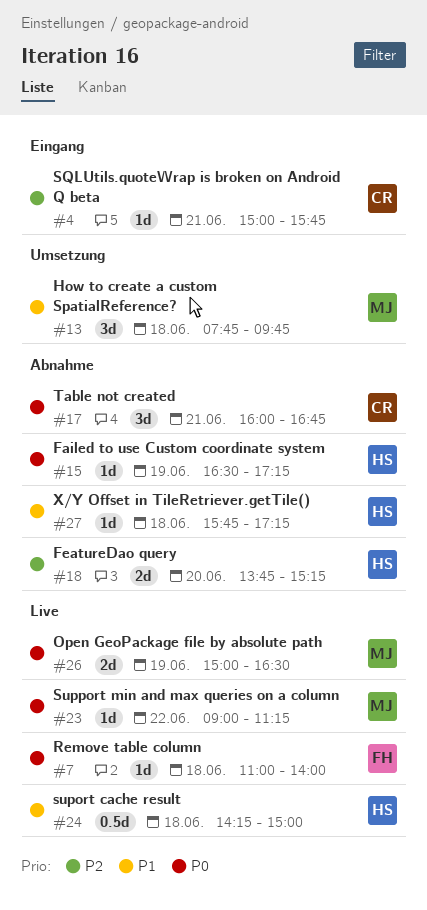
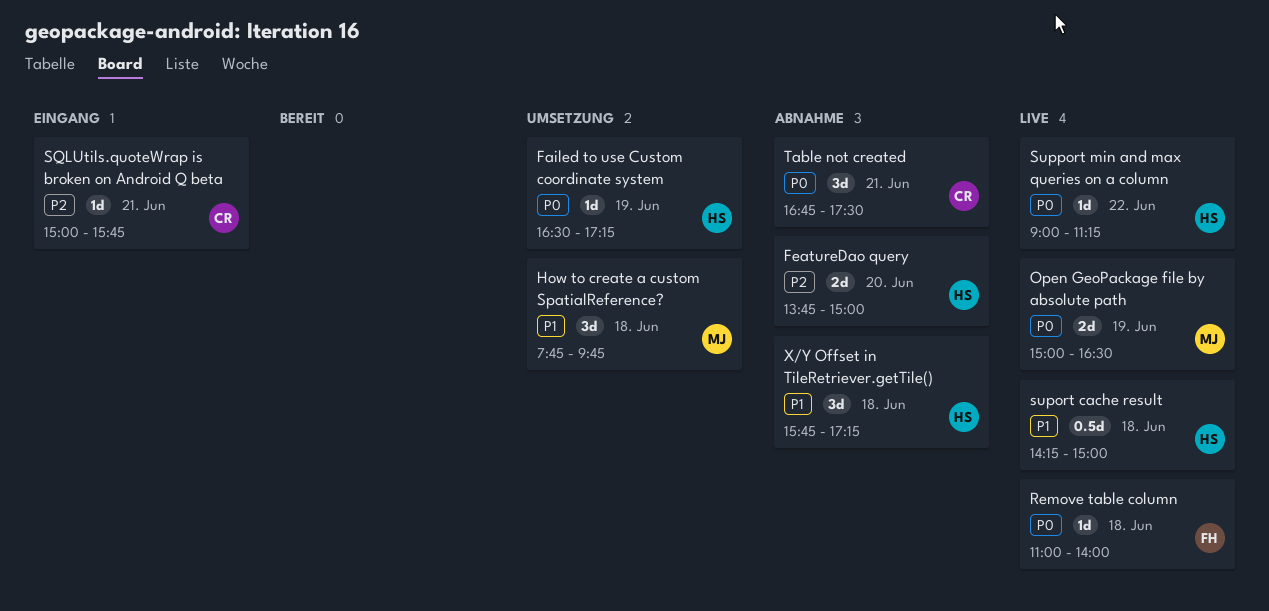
Failed to use Custom coordinate system, status: Abnahme -> Umsetzung
FeatureDao query, ends: 15:15 -> 15:00
Support min and max queries on a column, owner: MJ -> HS
Table not created, begins: 16:00 -> 16:45
Table not created, ends: 16:45 -> 17:30
X/Y Offset in TileRetriever.getTile(), estimate: 1d -> 3d

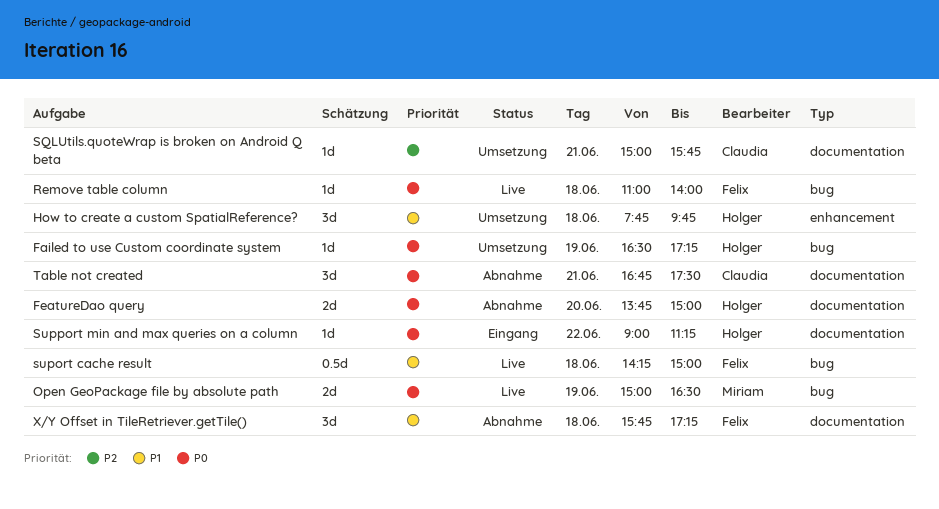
FeatureDao query, priority: P2 -> P0
How to create a custom SpatialReference?, owner: Miriam -> Holger
SQLUtils.quoteWrap is broken on Android Q beta, status: Eingang -> Umsetzung
suport cache result, owner: Holger -> Felix
Support min and max queries on a column, status: Live -> Eingang
X/Y Offset in TileRetriever.getTile(), owner: Holger -> Felix

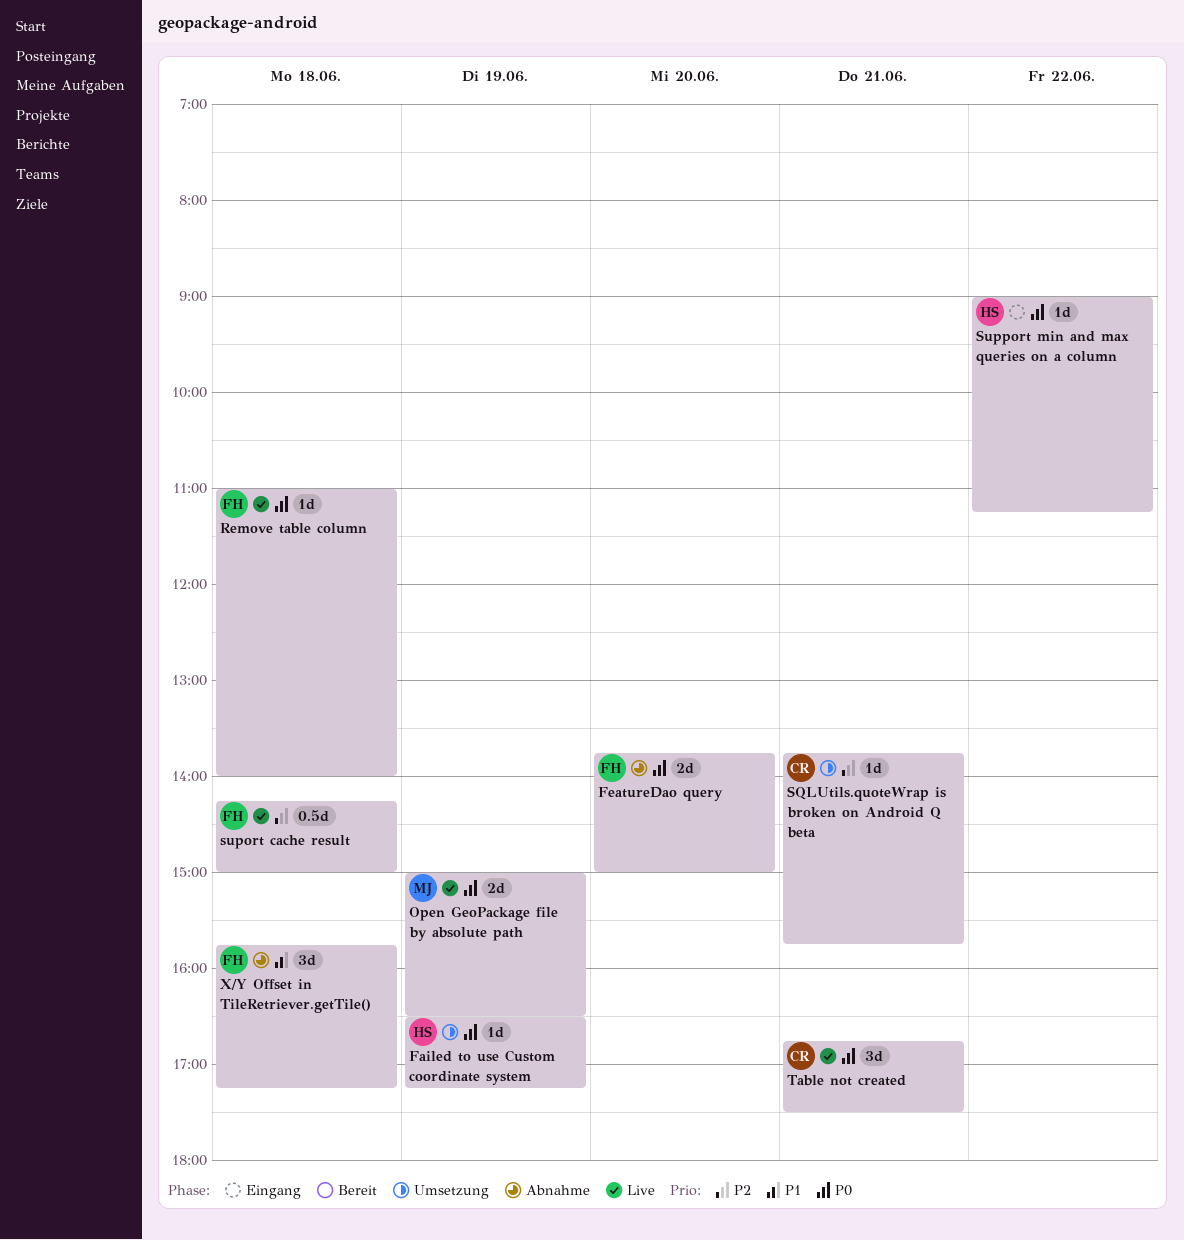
FeatureDao query, owner: Holger -> Felix
How to create a custom SpatialReference?: present -> none
SQLUtils.quoteWrap is broken on Android Q beta, begins: 15:00 -> 13:45
suport cache result, priority: P1 -> P2
Table not created, status: Abnahme -> Live

